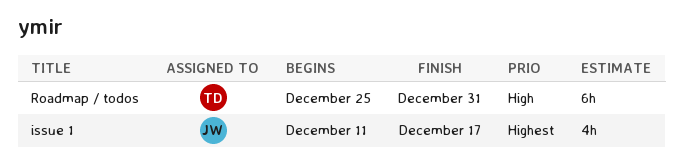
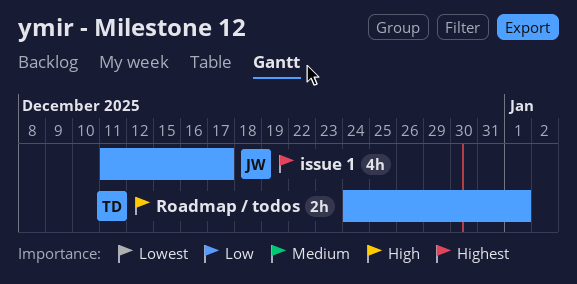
Roadmap / todos, estimate: 6h -> 2h
Roadmap / todos, start: Dec 25 -> Dec 24
Roadmap / todos, due: Dec 31 -> Jan 1

